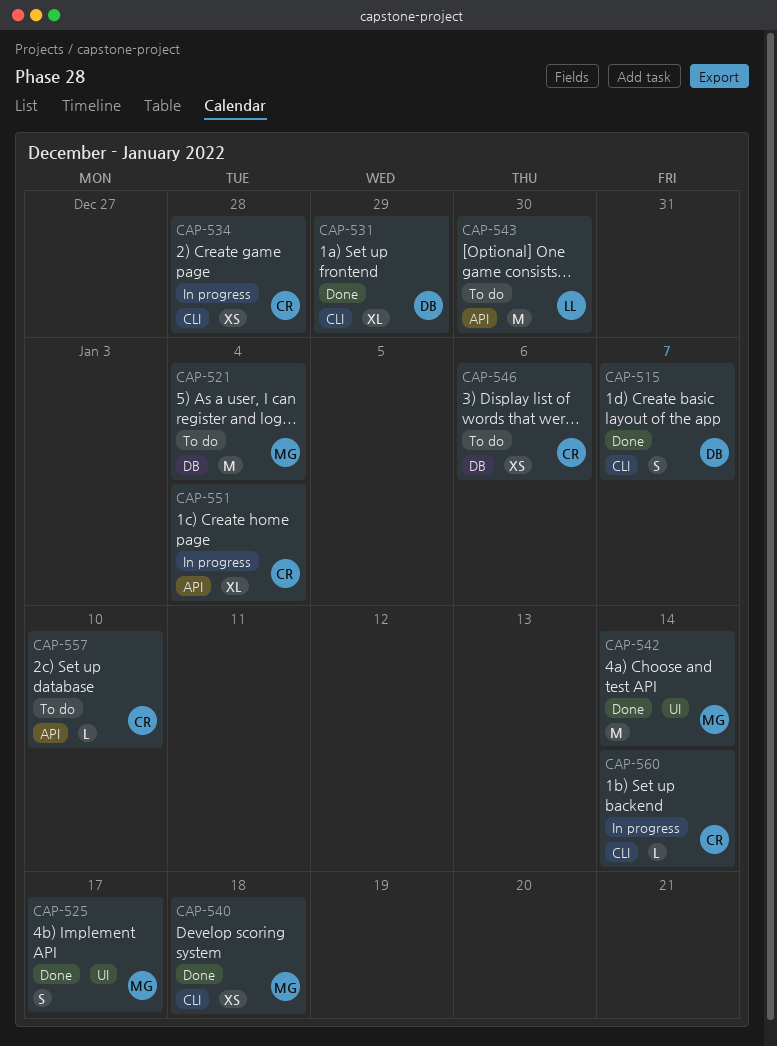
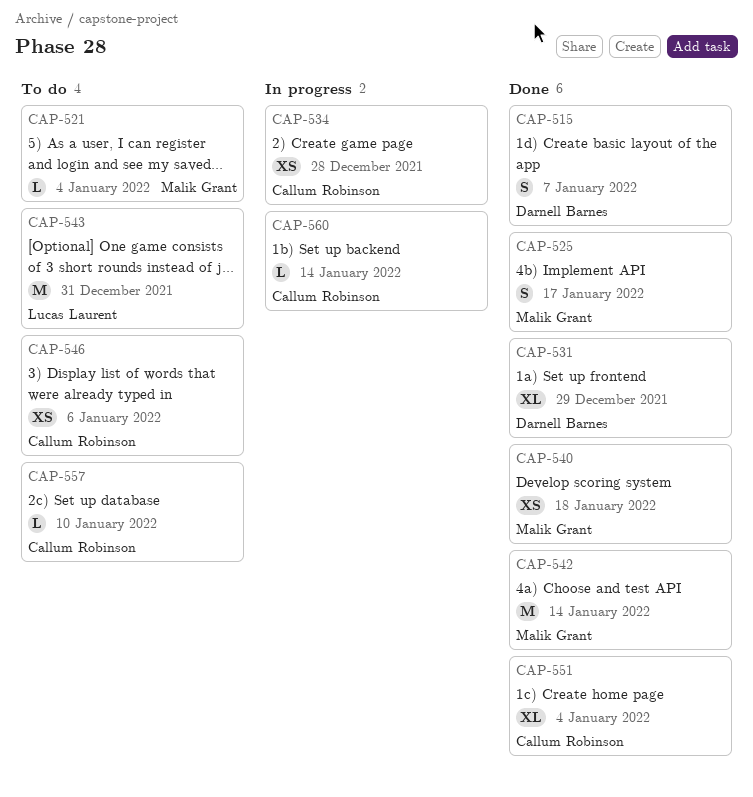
CAP-521, estimate: M -> L
CAP-543, due: Dec 30 -> Dec 31
CAP-551, status: In progress -> Done

